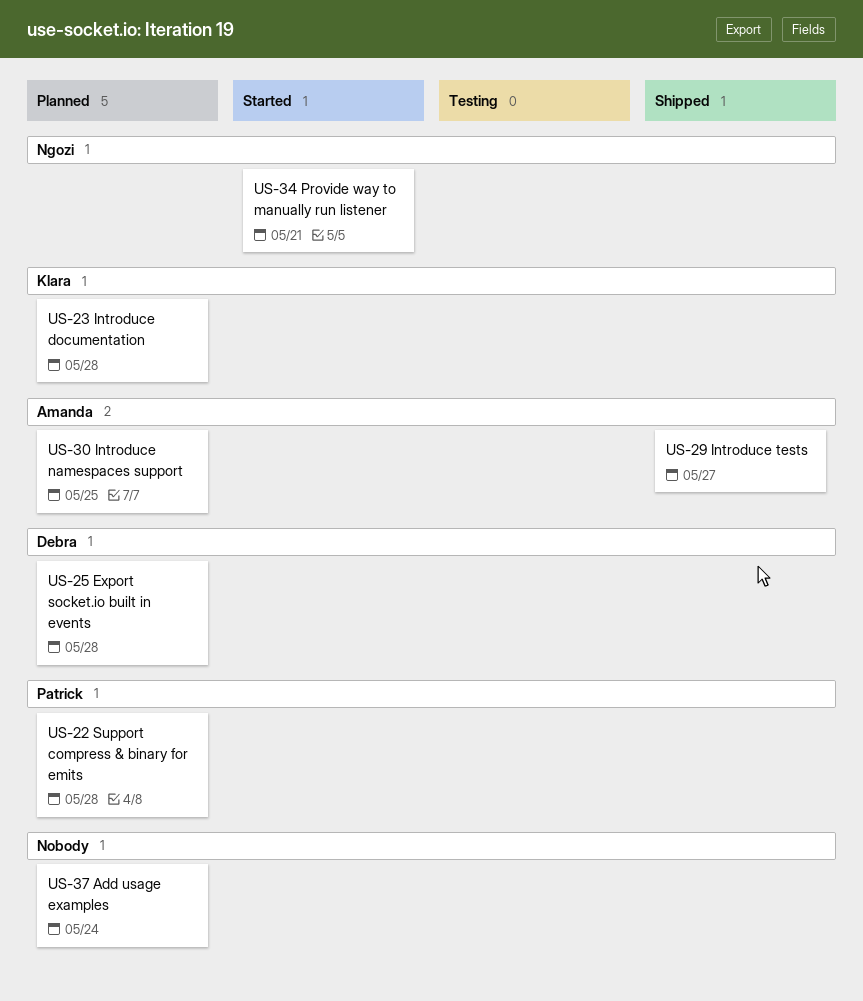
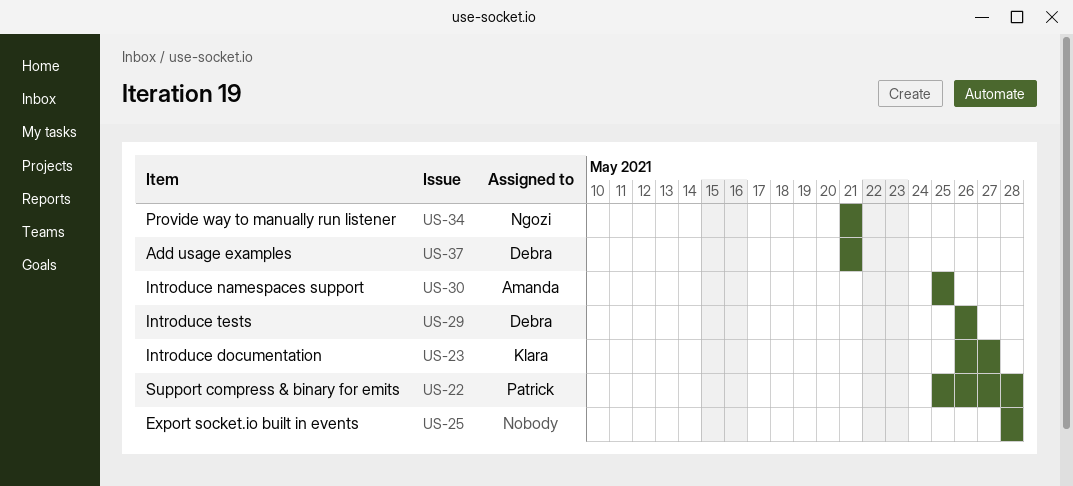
US-23, due: May 28 -> May 27
US-25, owner: Debra -> none
US-29, owner: Amanda -> Debra
US-29, due: May 27 -> May 26
US-37, owner: none -> Debra
US-37, due: May 24 -> May 21

